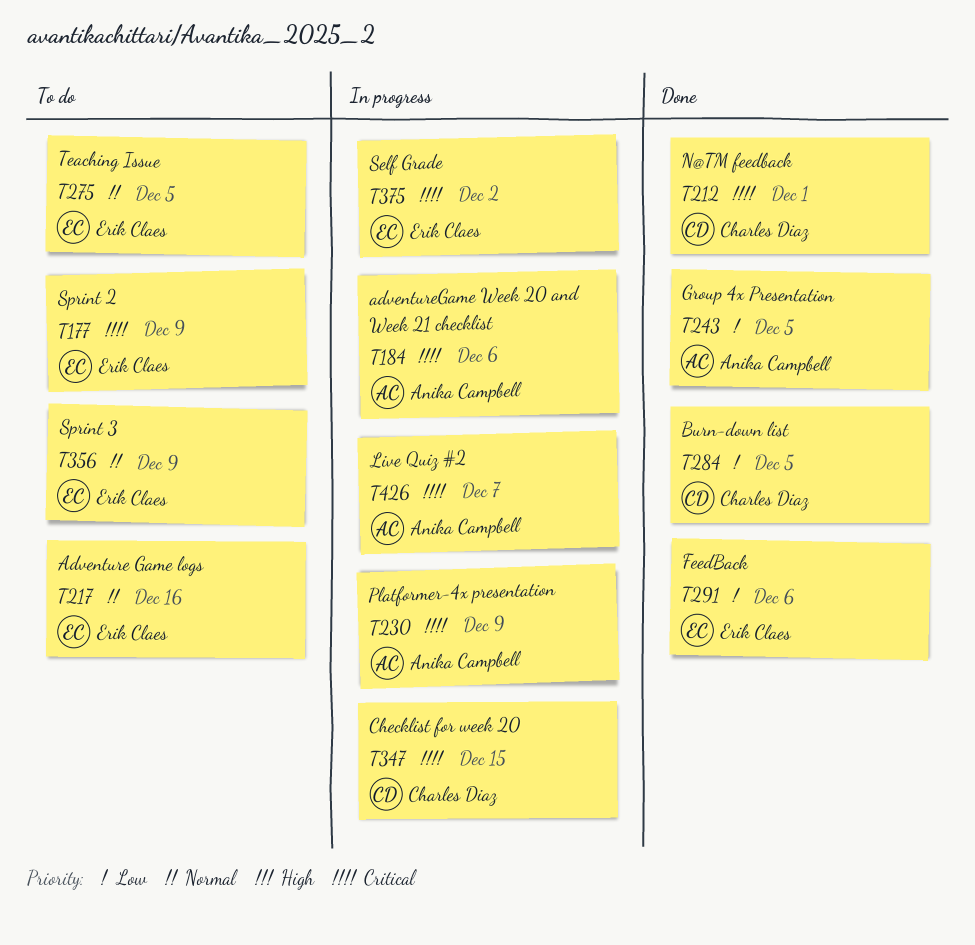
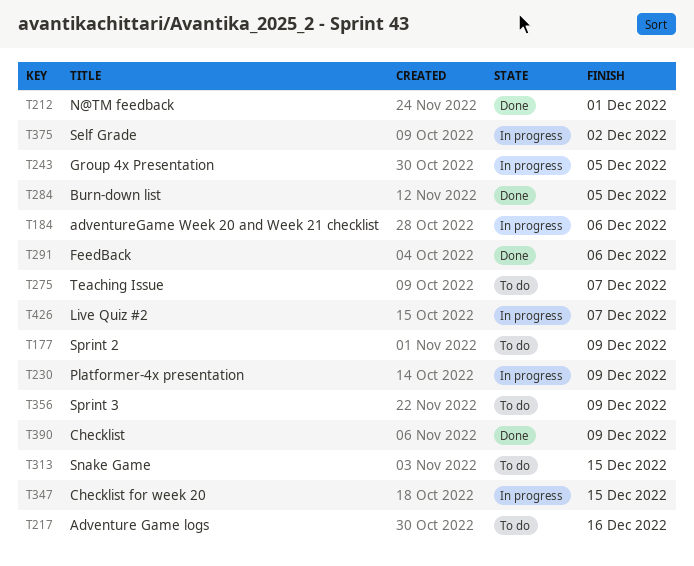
T243, status: Done -> In progress
T275, due: Dec 5 -> Dec 7
T313: none -> present
T390: none -> present

